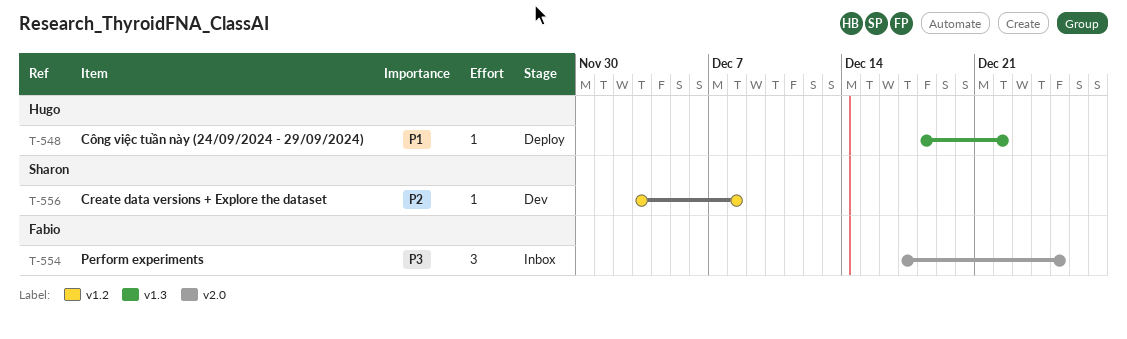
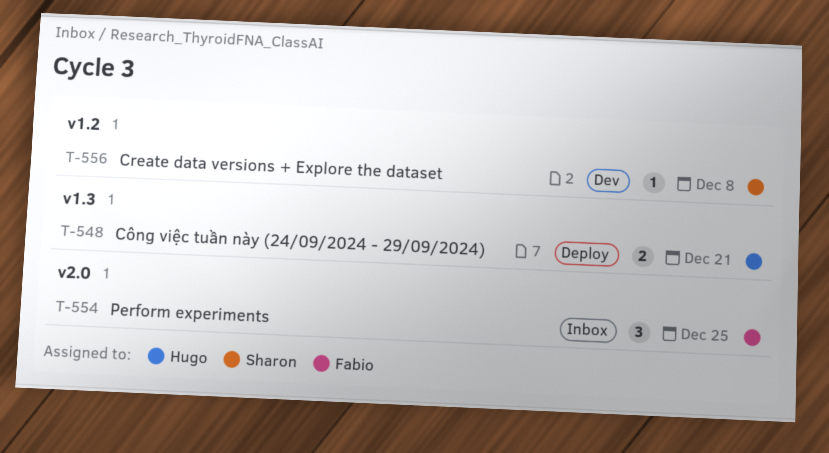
T-548, estimate: 1 -> 2
T-548, due: Dec 22 -> Dec 21

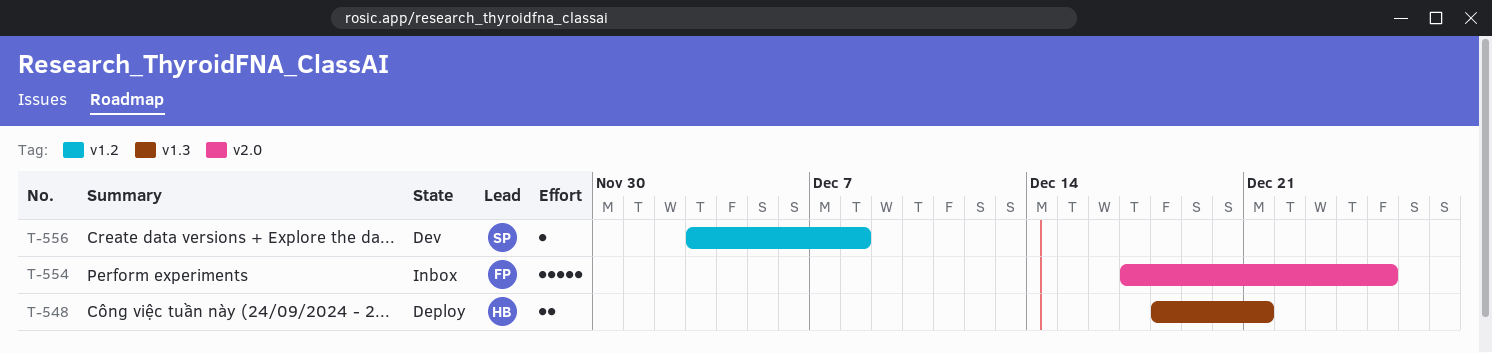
T-554, estimate: 3 -> 5

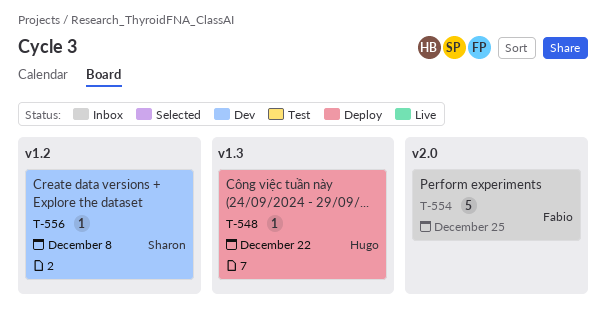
T-548, estimate: 2 -> 1
T-548, due: Dec 21 -> Dec 22

